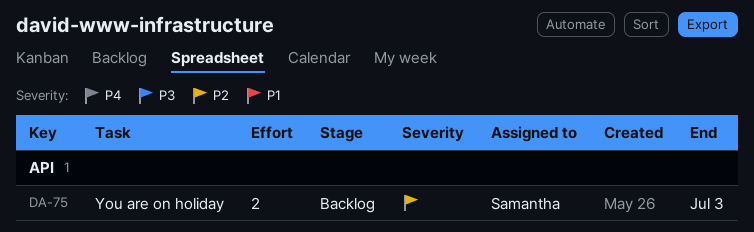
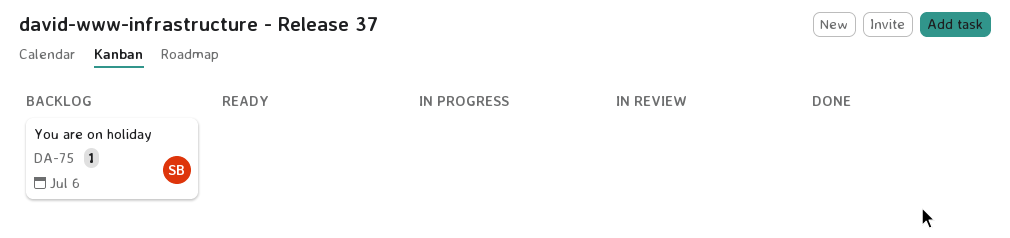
DA-75, estimate: 2 -> 1
DA-75, due: Jul 3 -> Jul 6

